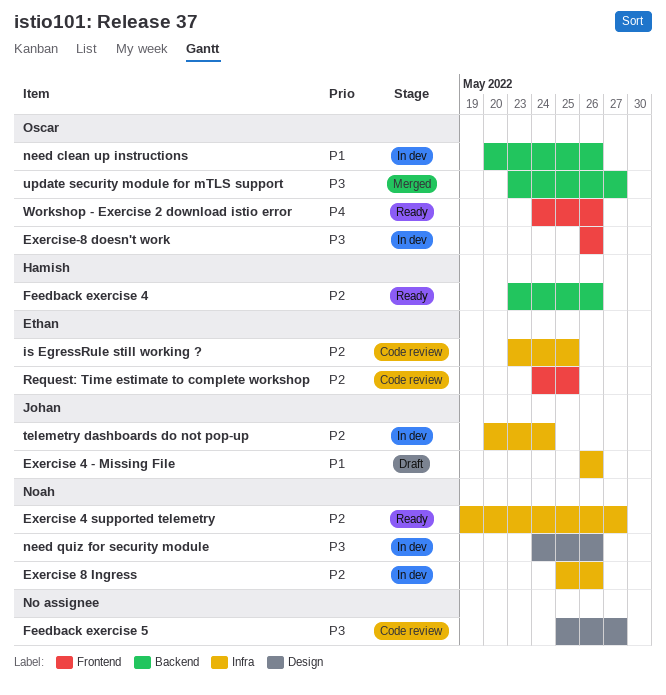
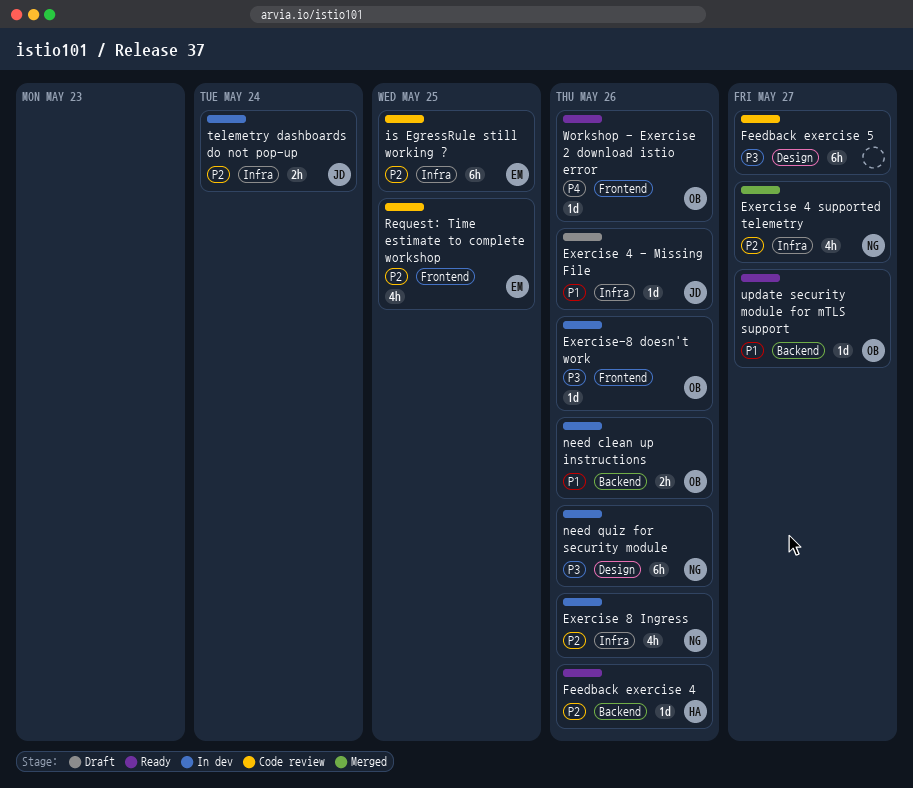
Exercise 4 supported telemetry, status: Ready -> Merged
update security module for mTLS support, status: Merged -> Ready
update security module for mTLS support, priority: P3 -> P1

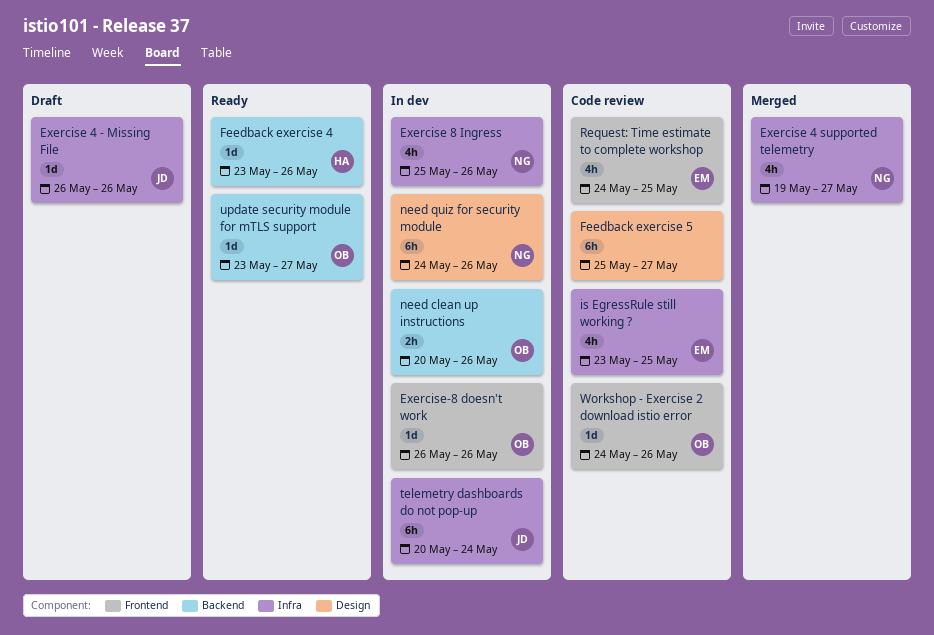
is EgressRule still working ?, estimate: 6h -> 4h
telemetry dashboards do not pop-up, estimate: 2h -> 6h
Workshop - Exercise 2 download istio error, status: Ready -> Code review

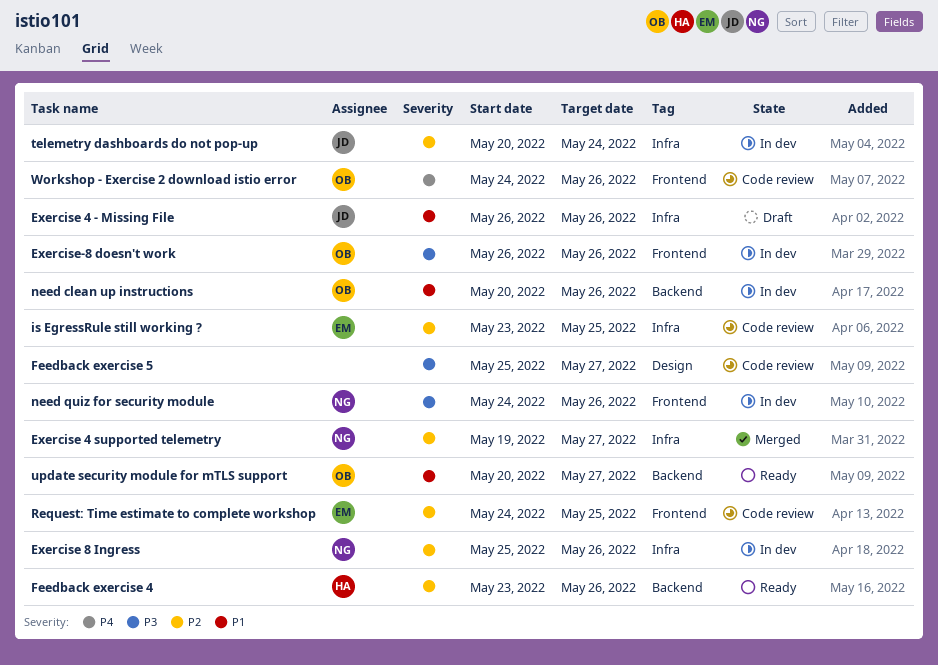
need quiz for security module, label: Design -> Frontend
update security module for mTLS support, start: May 23 -> May 20

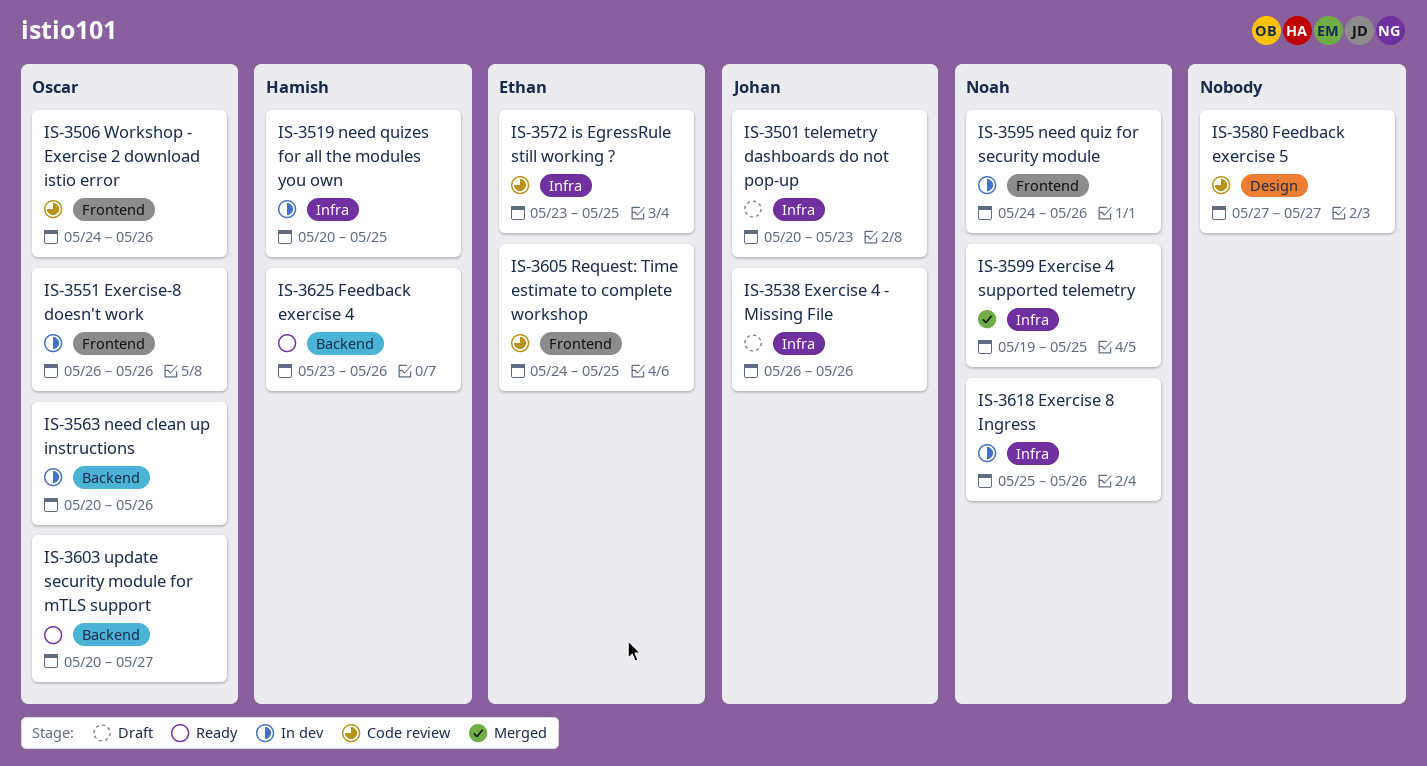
Exercise 4 supported telemetry, due: May 27 -> May 25
Feedback exercise 5, start: May 25 -> May 27
need quizes for all the modules you own: none -> present
telemetry dashboards do not pop-up, status: In dev -> Draft
telemetry dashboards do not pop-up, due: May 24 -> May 23

